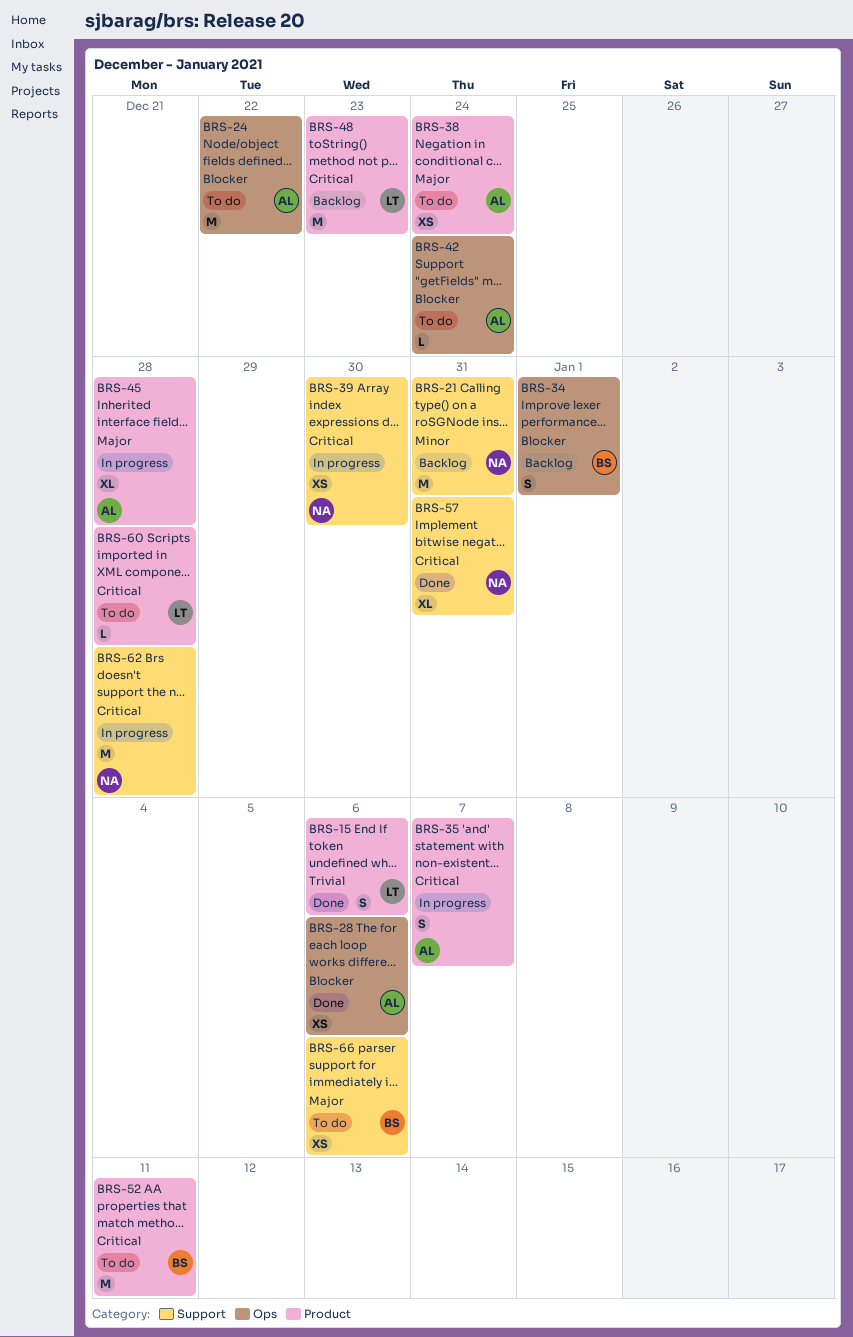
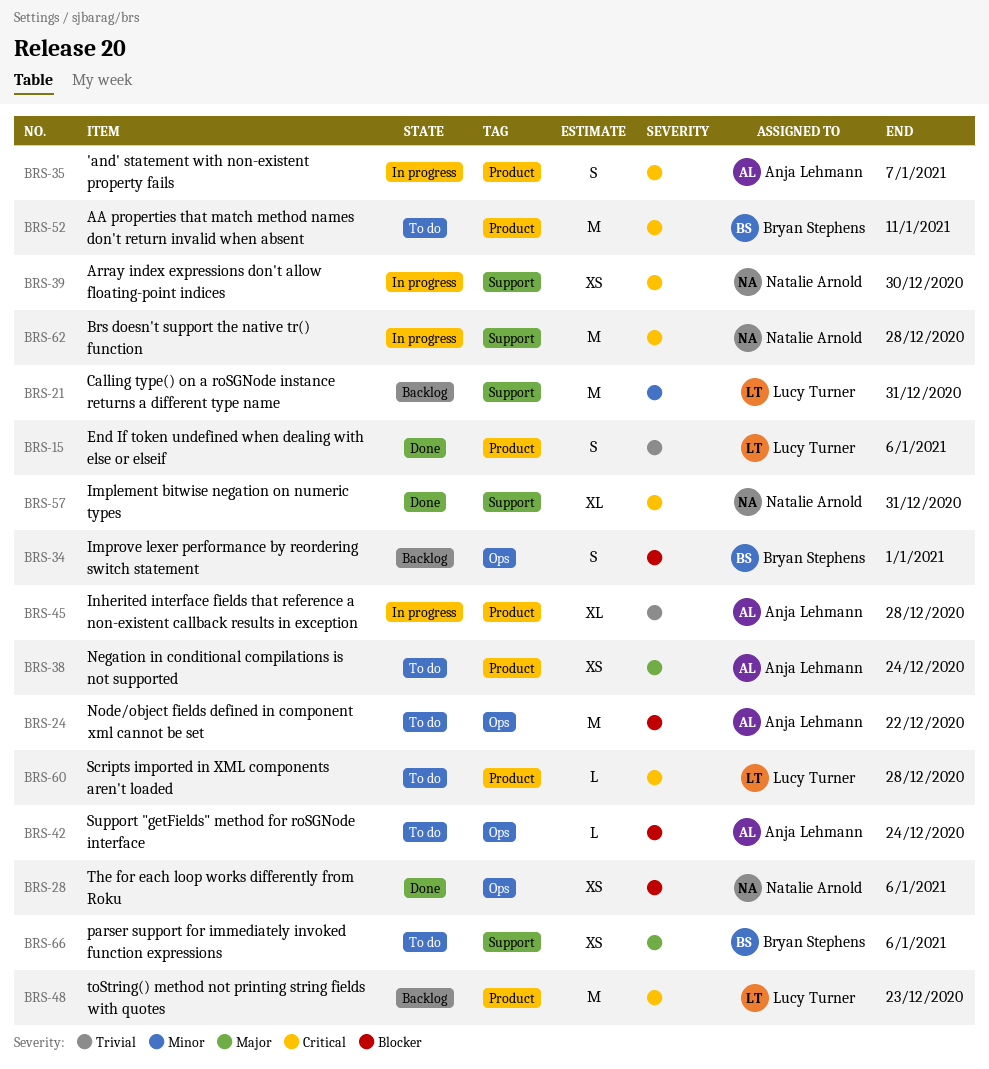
BRS-21, owner: Natalie Arnold -> Lucy Turner
BRS-28, owner: Anja Lehmann -> Natalie Arnold
BRS-45, priority: Major -> Trivial

